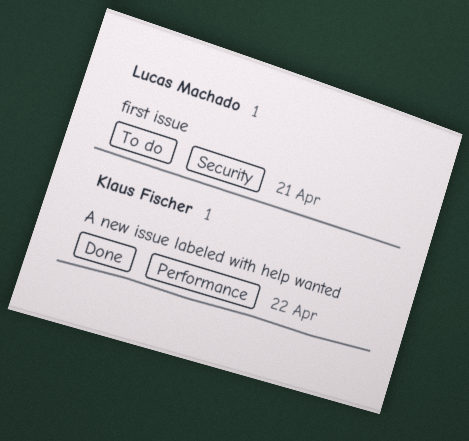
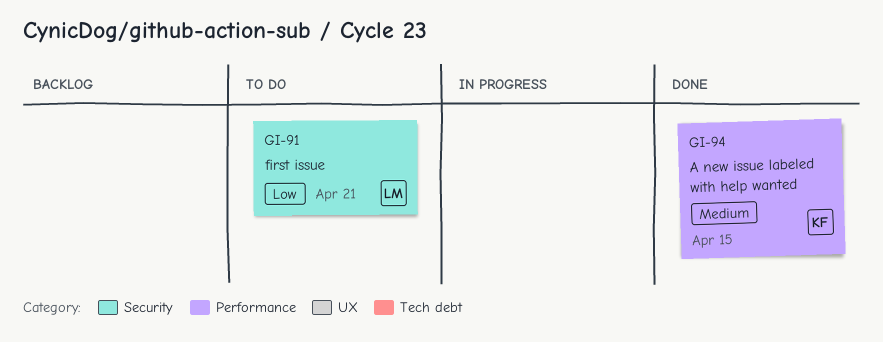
A new issue labeled with help wanted, due: Apr 22 -> Apr 15

